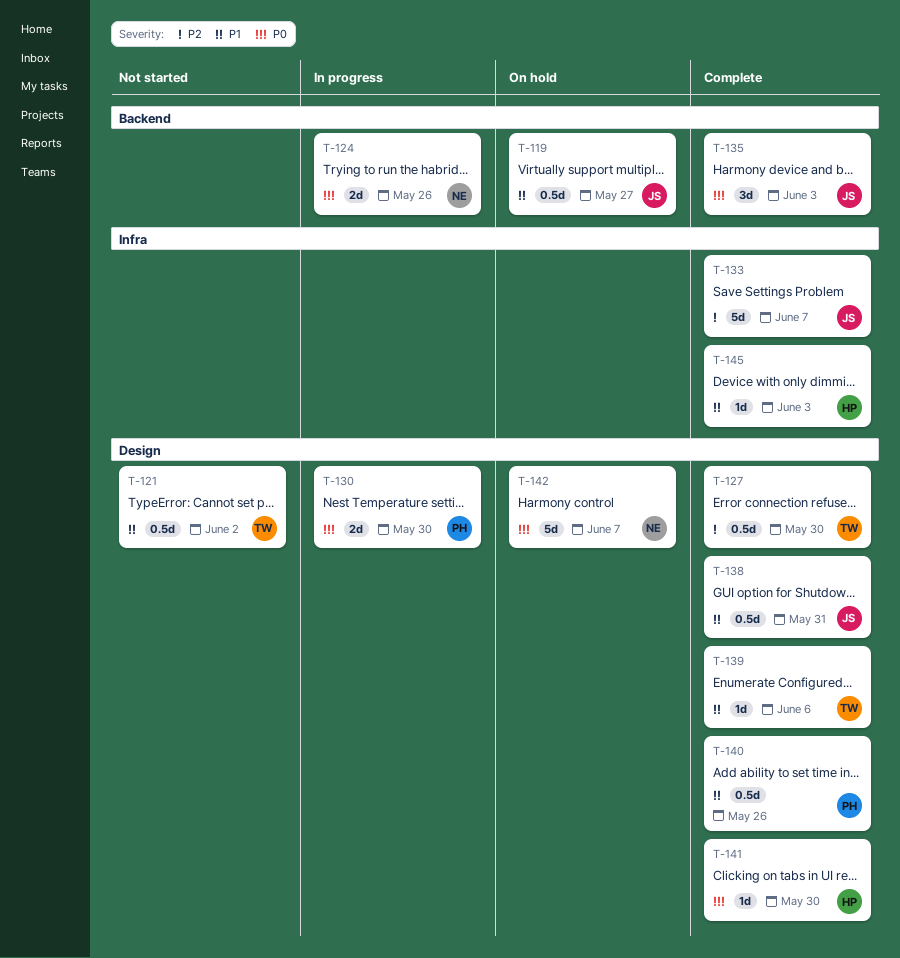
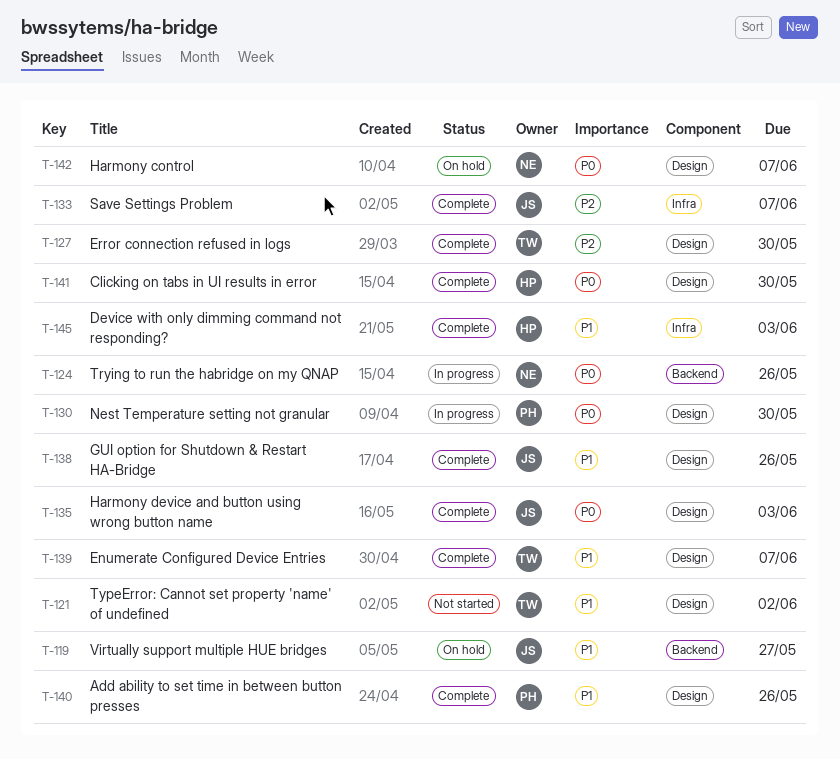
T-135, label: Backend -> Design
T-138, due: May 31 -> May 26
T-139, due: Jun 6 -> Jun 7

